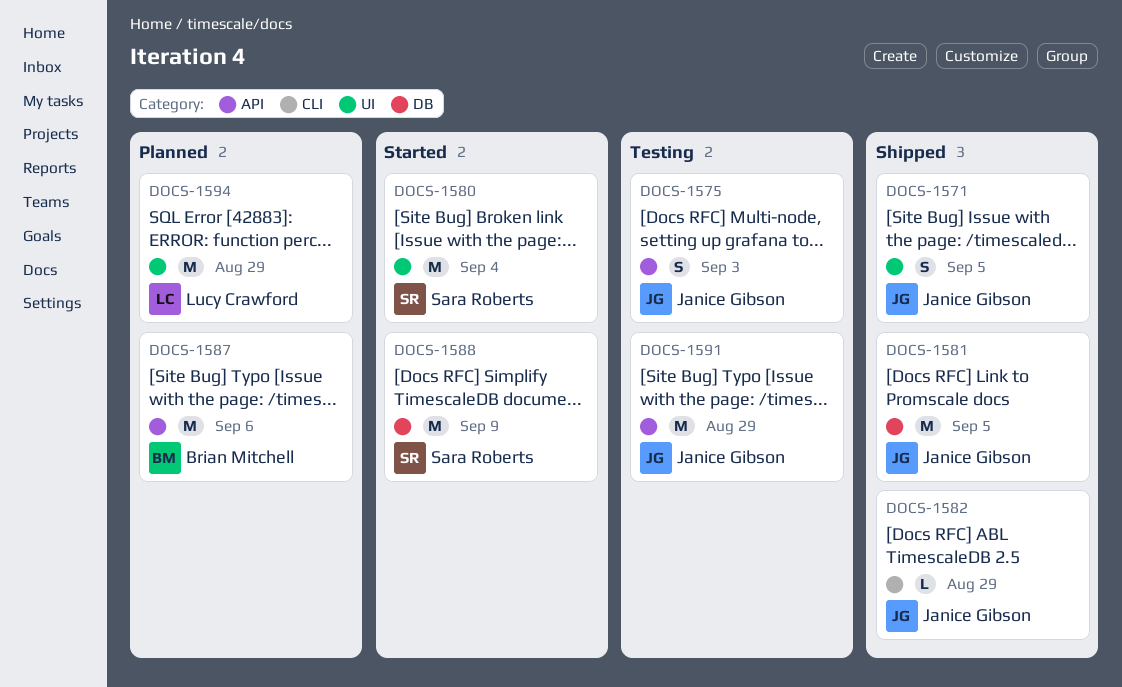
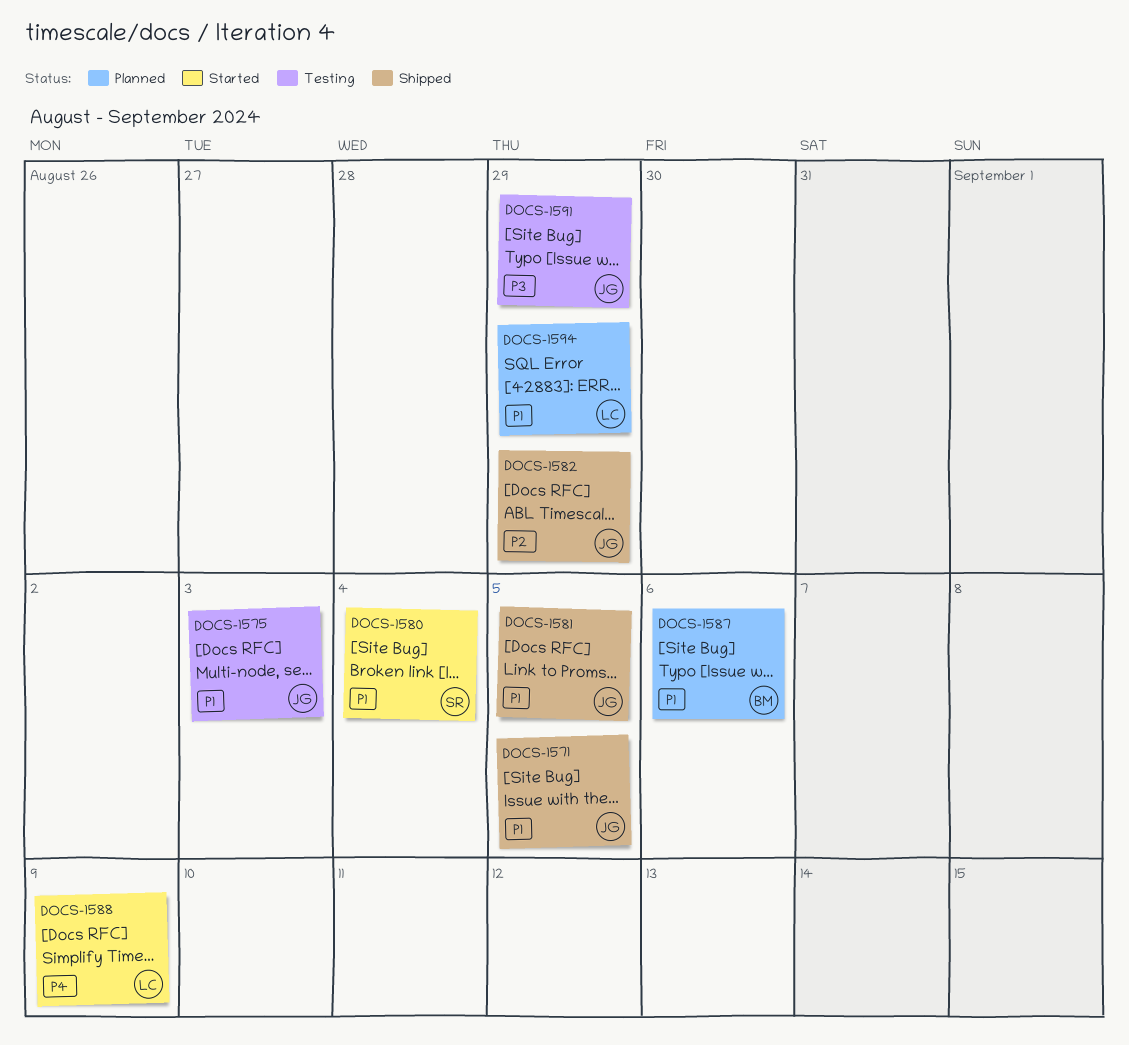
DOCS-1588, owner: Sara Roberts -> Lucy Crawford

